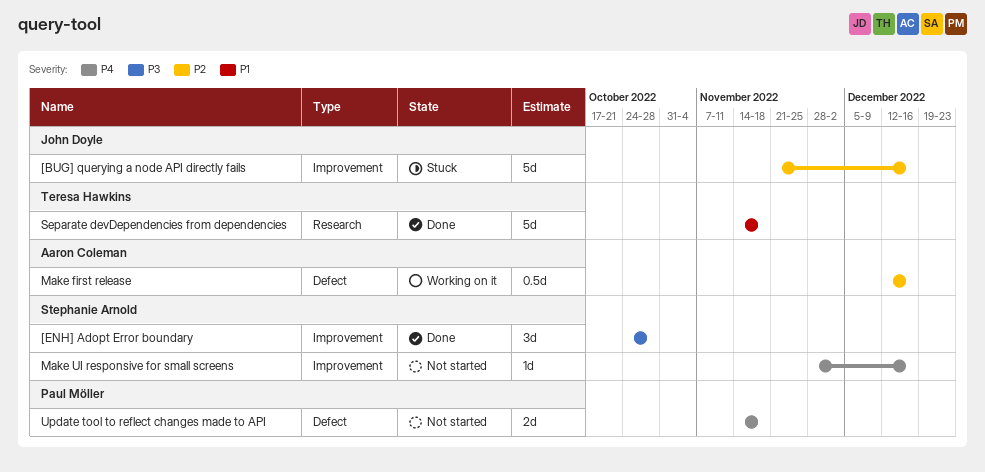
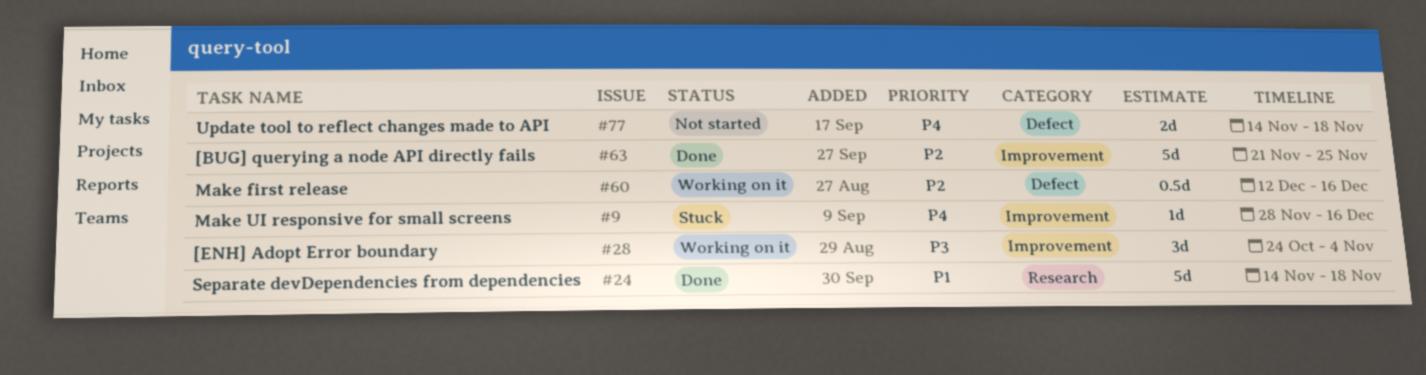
[BUG] querying a node API directly fails, status: Stuck -> Done
[BUG] querying a node API directly fails, due: Dec 16 -> Nov 25
[ENH] Adopt Error boundary, status: Done -> Working on it
[ENH] Adopt Error boundary, due: Oct 28 -> Nov 4
Make UI responsive for small screens, status: Not started -> Stuck

